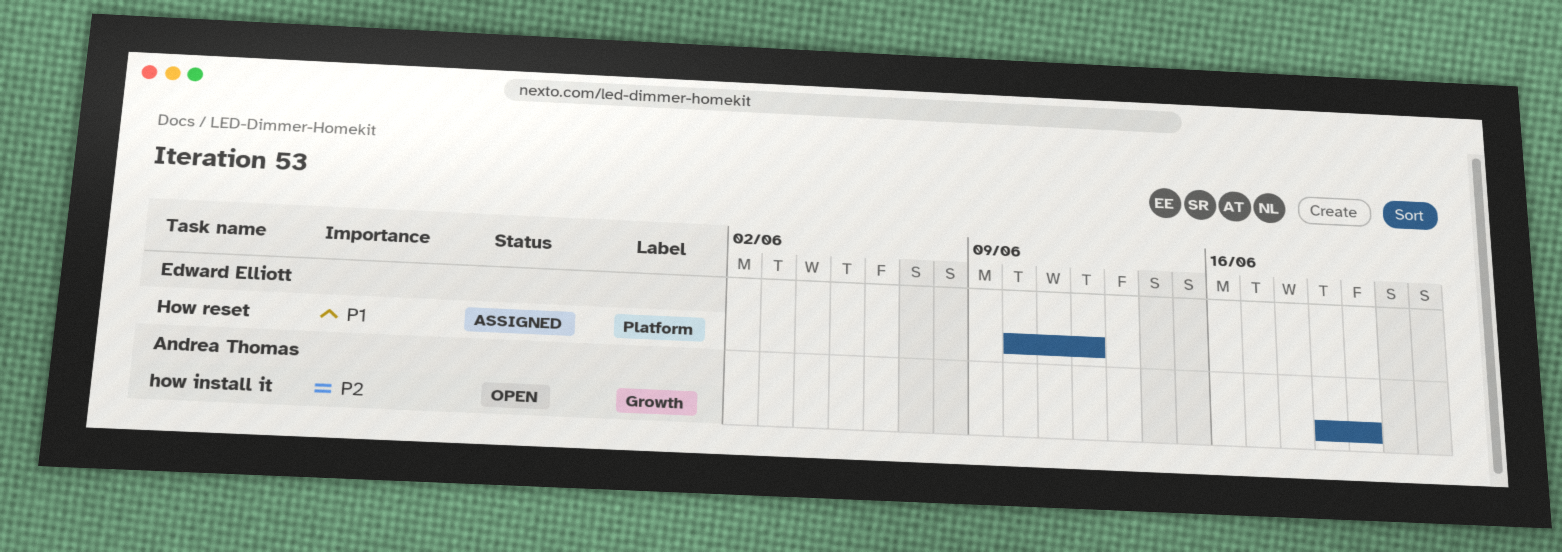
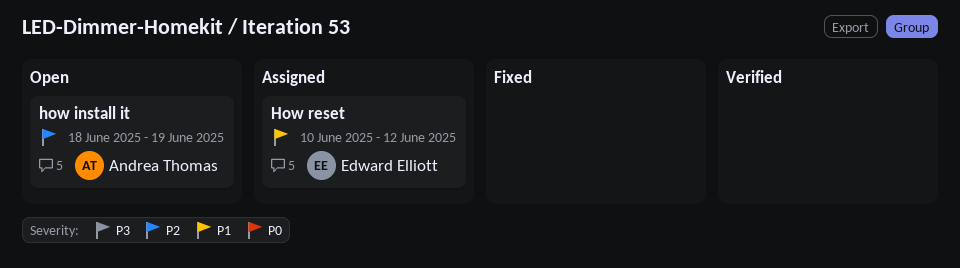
how install it, start: Jun 19 -> Jun 18
how install it, due: Jun 20 -> Jun 19

